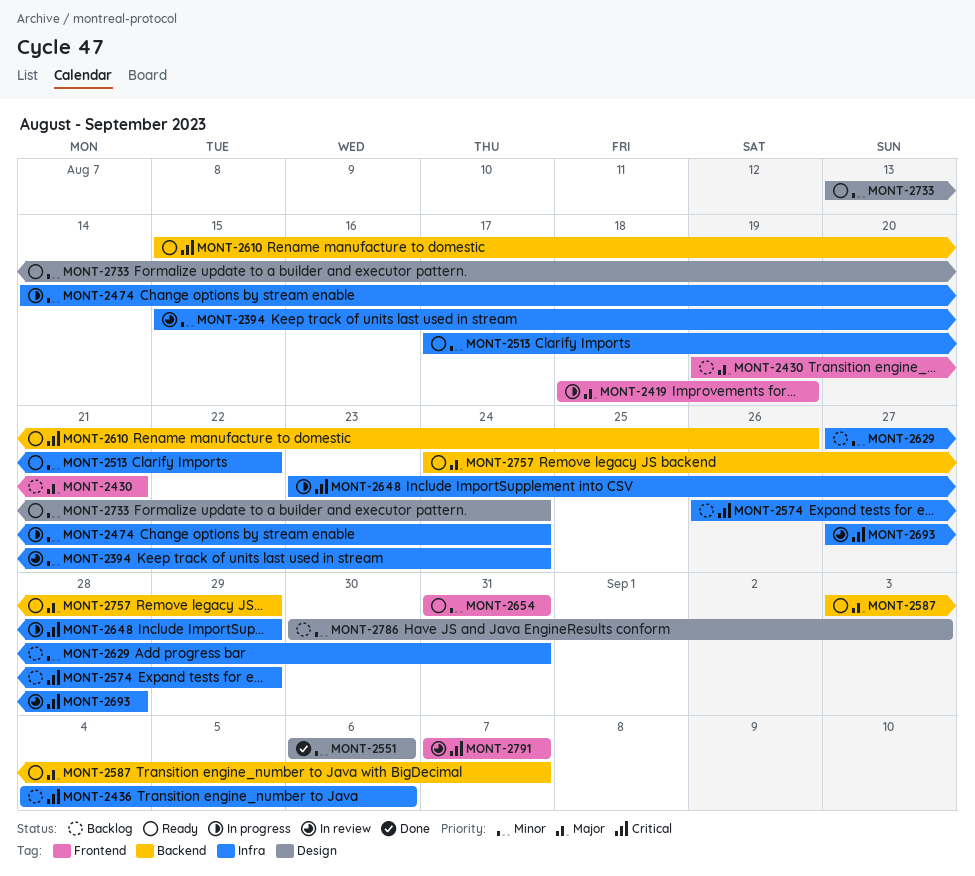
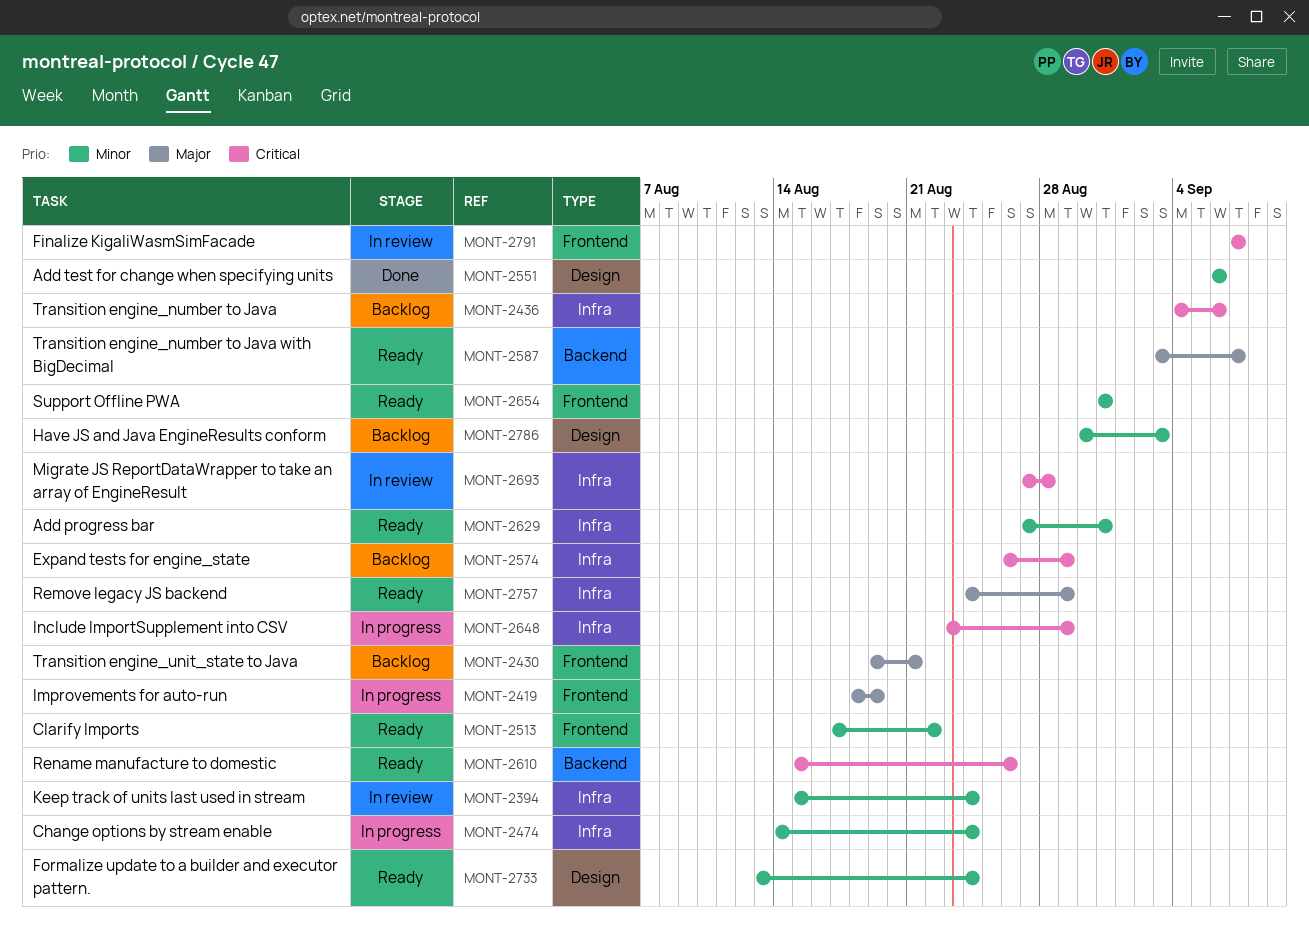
MONT-2513, label: Infra -> Frontend
MONT-2629, status: Backlog -> Ready
MONT-2757, label: Backend -> Infra

